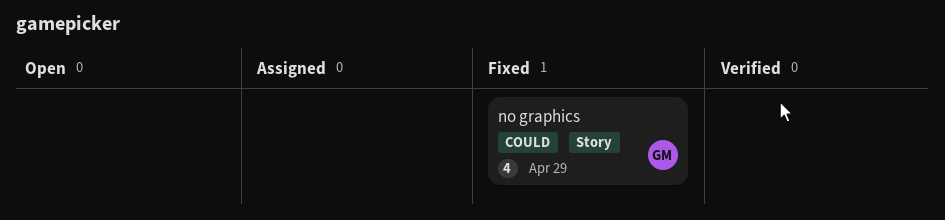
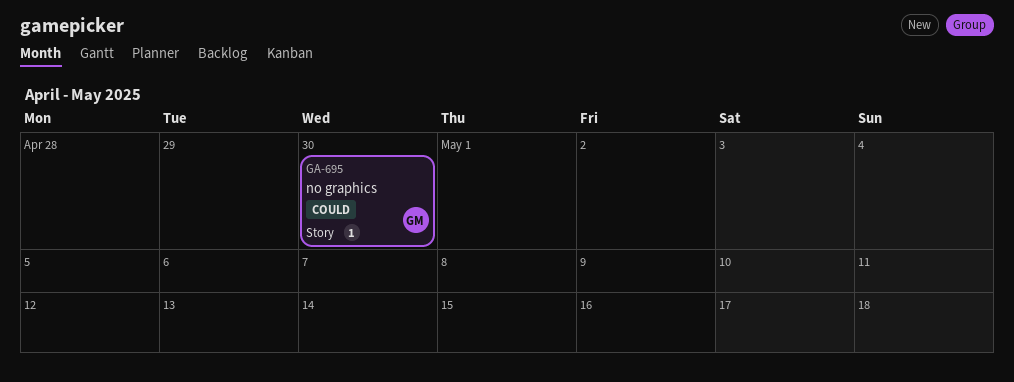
no graphics, estimate: 4 -> 1
no graphics, due: Apr 29 -> Apr 30

